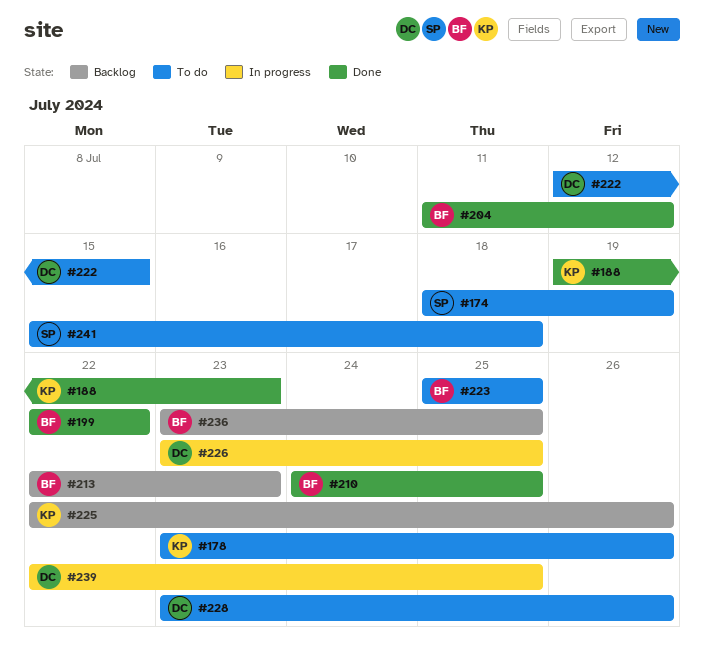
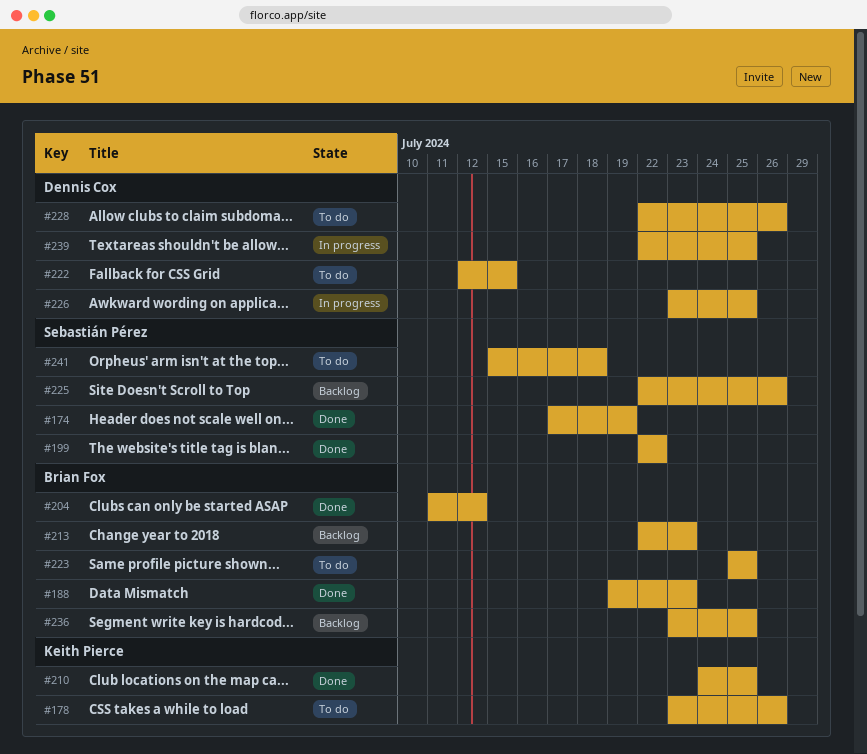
#174, status: To do -> Done
#174, start: Jul 18 -> Jul 17
#188, owner: Keith Pierce -> Brian Fox
#199, owner: Brian Fox -> Sebastián Pérez
#210, owner: Brian Fox -> Keith Pierce
#225, owner: Keith Pierce -> Sebastián Pérez
#228, start: Jul 23 -> Jul 22

